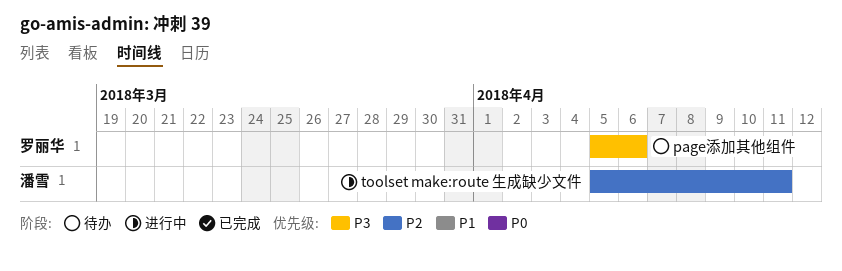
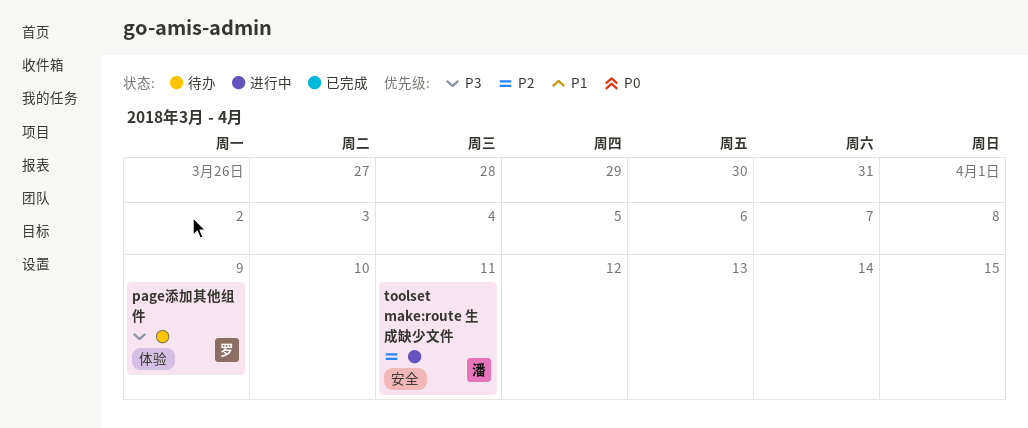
page添加其他组件, due: Apr 6 -> Apr 9

